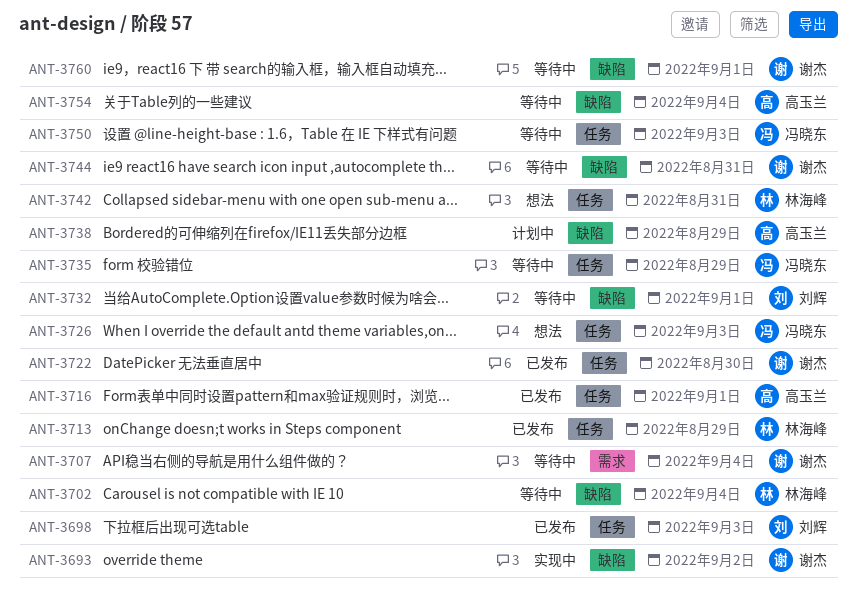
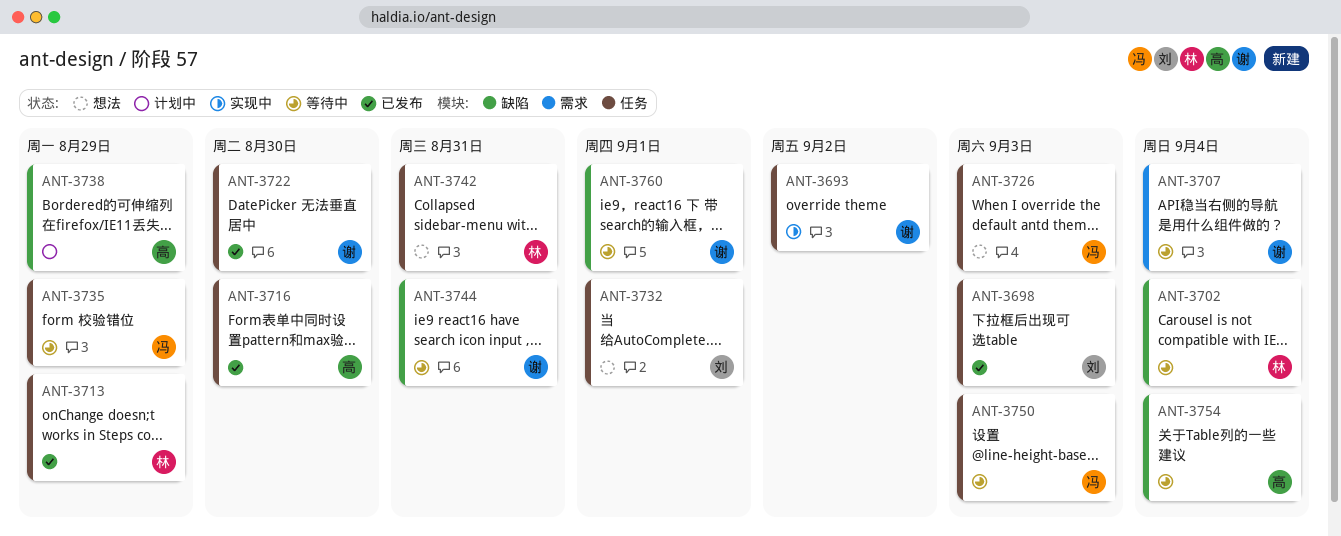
ANT-3693, label: 缺陷 -> 任务
ANT-3716, due: Sep 1 -> Aug 30
ANT-3732, status: 等待中 -> 想法
ANT-3732, label: 缺陷 -> 任务

